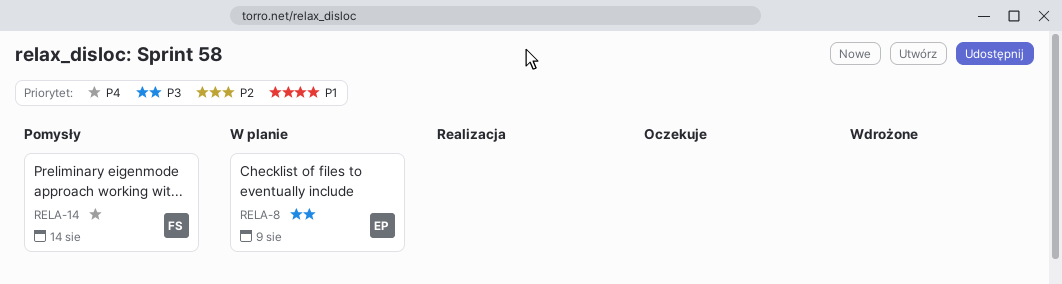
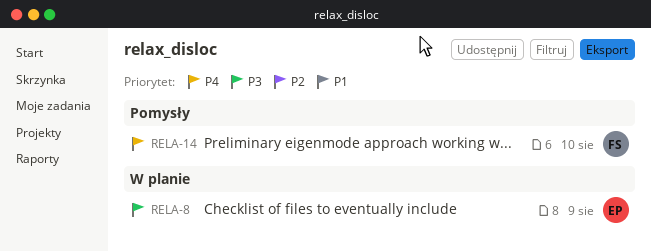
RELA-14, due: Aug 14 -> Aug 10

